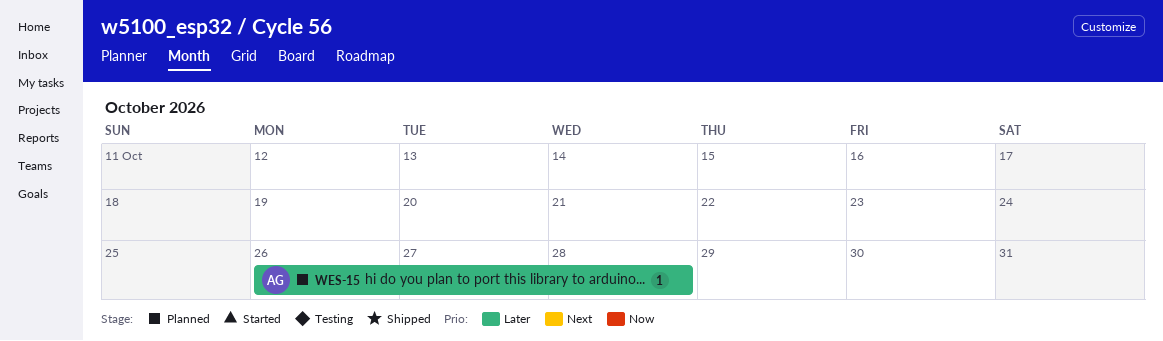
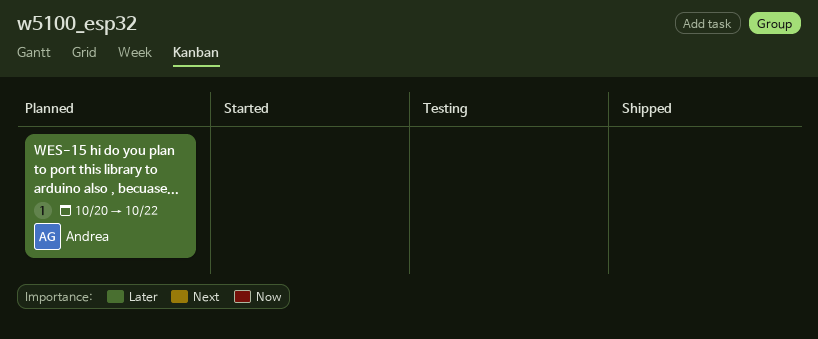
WES-15, start: Oct 26 -> Oct 20
WES-15, due: Oct 28 -> Oct 22

